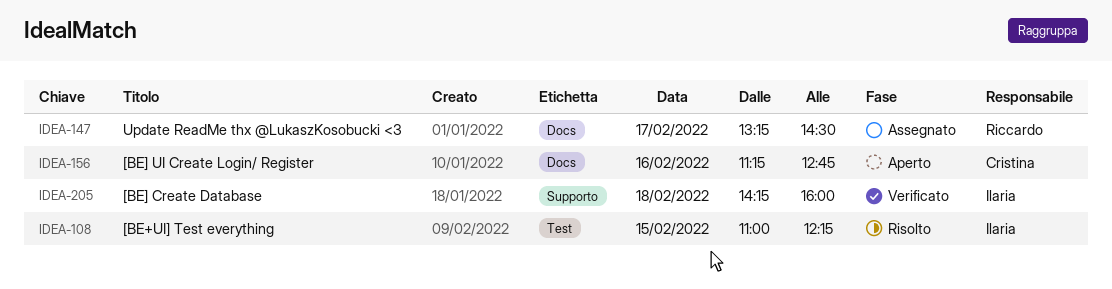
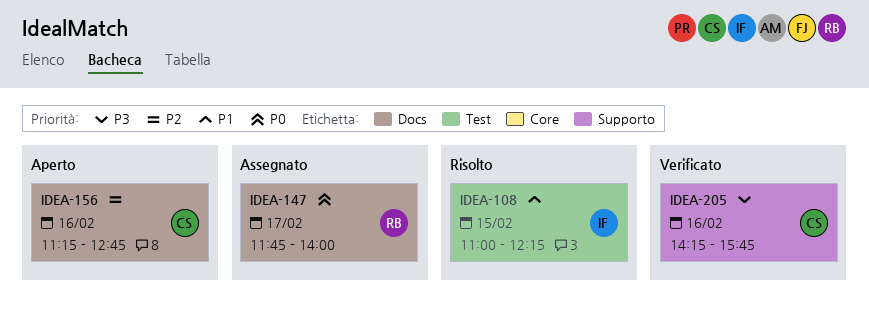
IDEA-147, begins: 13:15 -> 11:45
IDEA-147, ends: 14:30 -> 14:00
IDEA-205, owner: Ilaria -> Cristina
IDEA-205, day: Feb 18 -> Feb 16
IDEA-205, ends: 16:00 -> 15:45

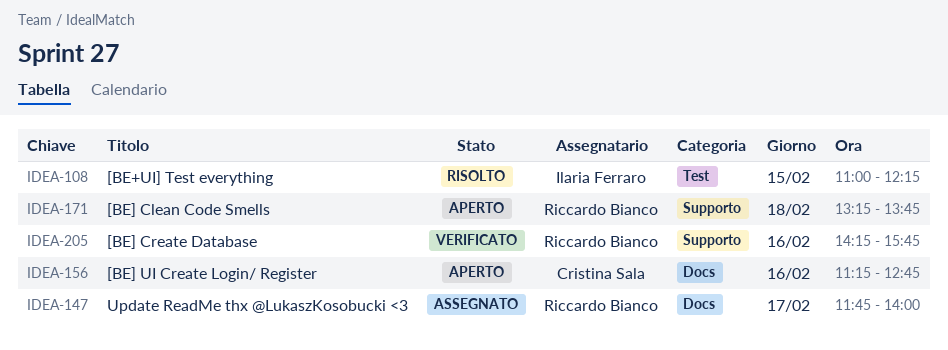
IDEA-171: none -> present
IDEA-205, owner: Cristina Sala -> Riccardo Bianco

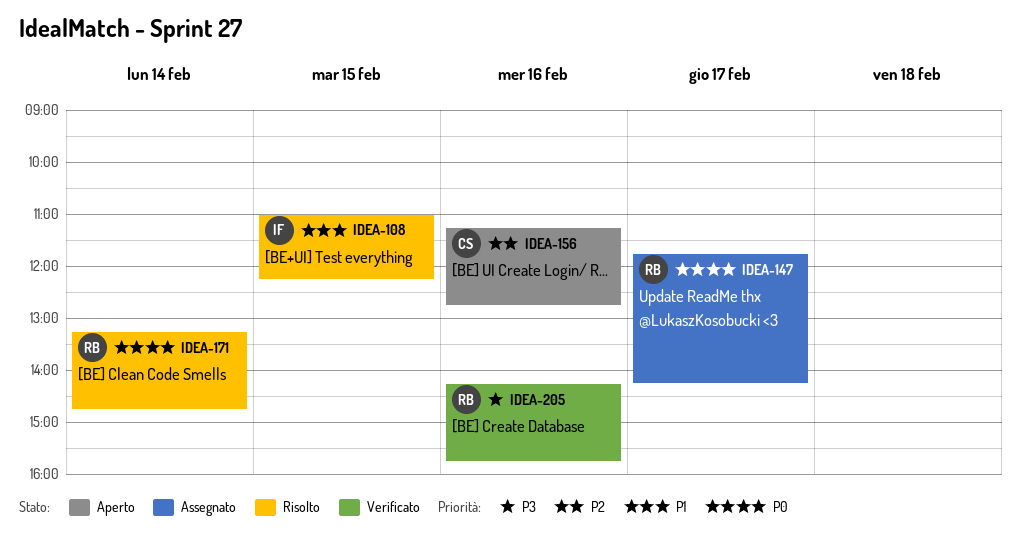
IDEA-147, ends: 14:00 -> 14:15
IDEA-171, status: Aperto -> Risolto
IDEA-171, day: Feb 18 -> Feb 14
IDEA-171, ends: 13:45 -> 14:45

